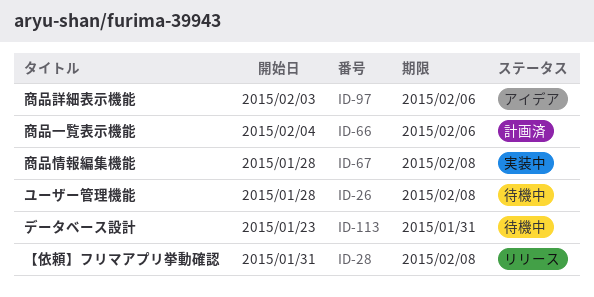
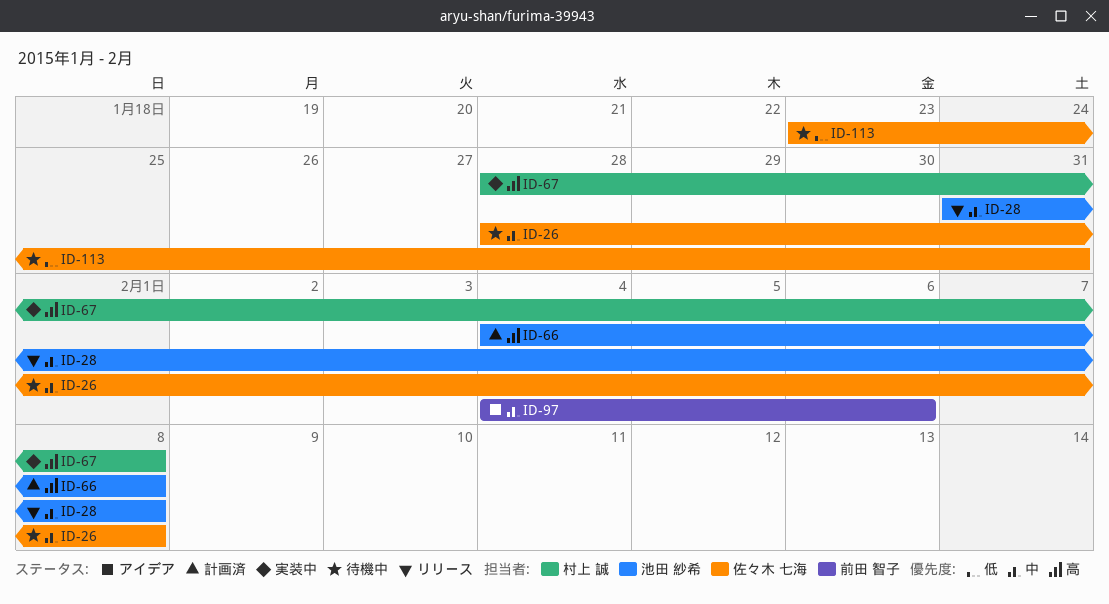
ID-66, due: Feb 6 -> Feb 8
ID-97, start: Feb 3 -> Feb 4

